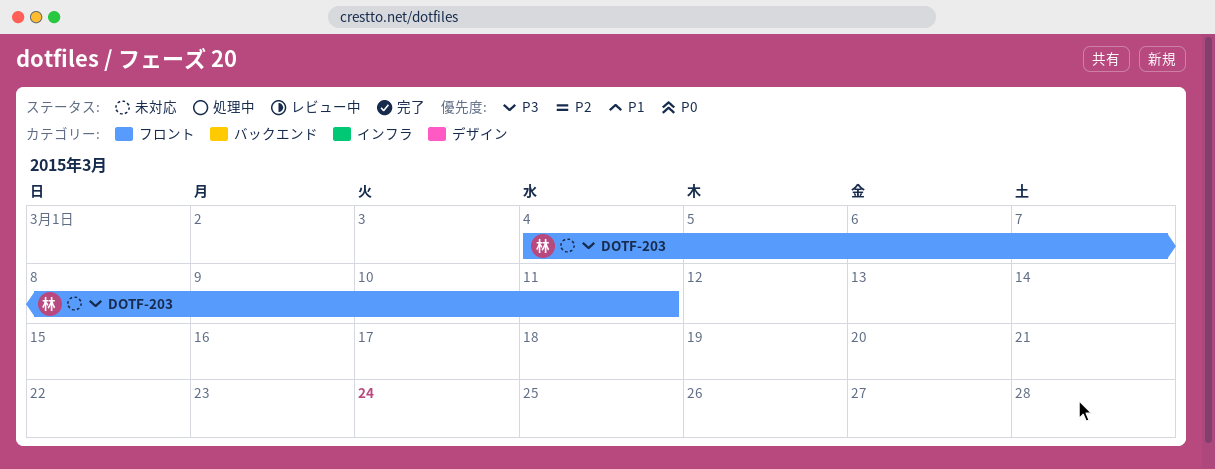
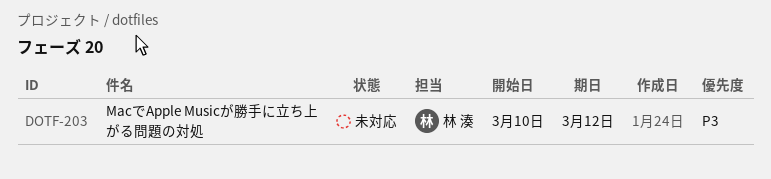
DOTF-203, start: Mar 4 -> Mar 10
DOTF-203, due: Mar 11 -> Mar 12

